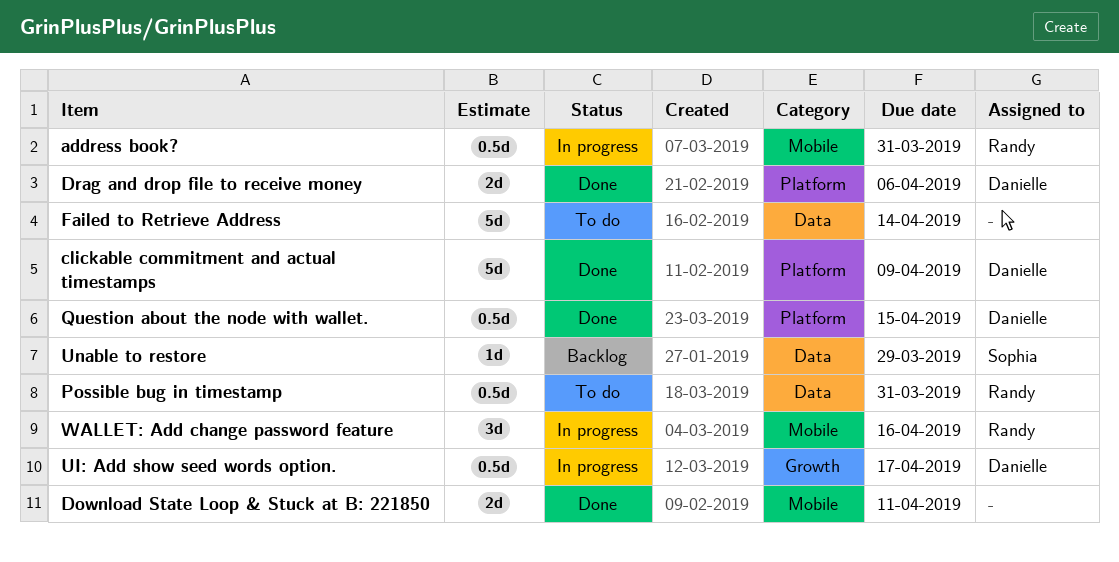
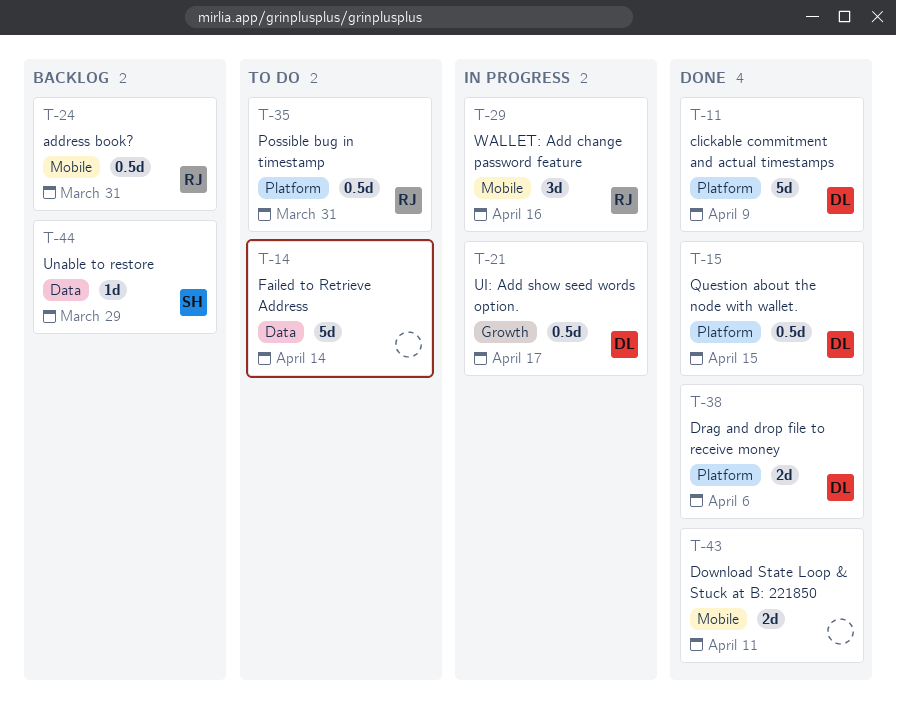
address book?, status: In progress -> Backlog
Possible bug in timestamp, label: Data -> Platform

